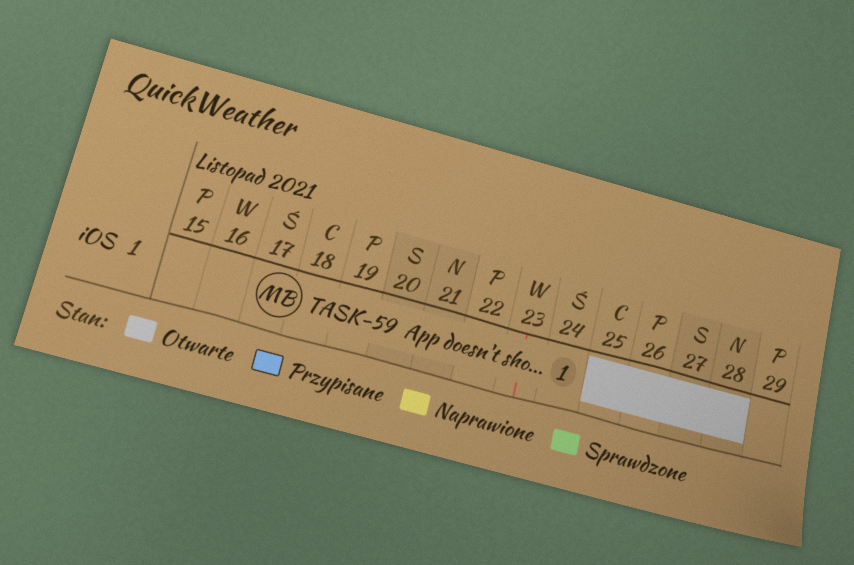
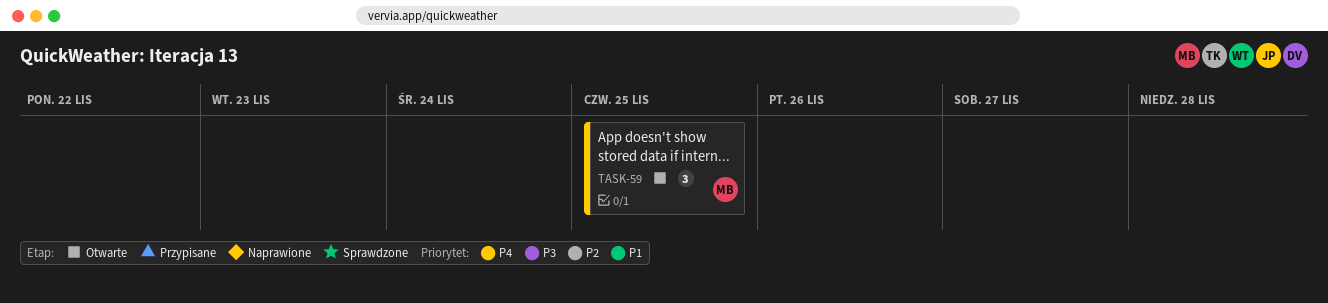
TASK-59, estimate: 1 -> 3
TASK-59, due: Nov 28 -> Nov 25

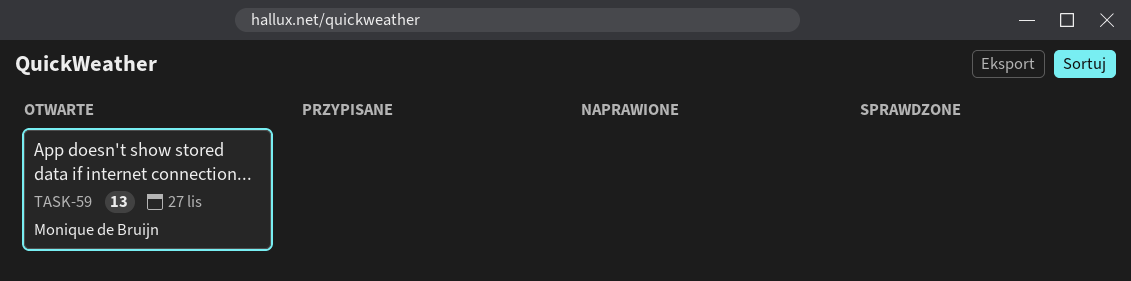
TASK-59, estimate: 3 -> 13
TASK-59, due: Nov 25 -> Nov 27

